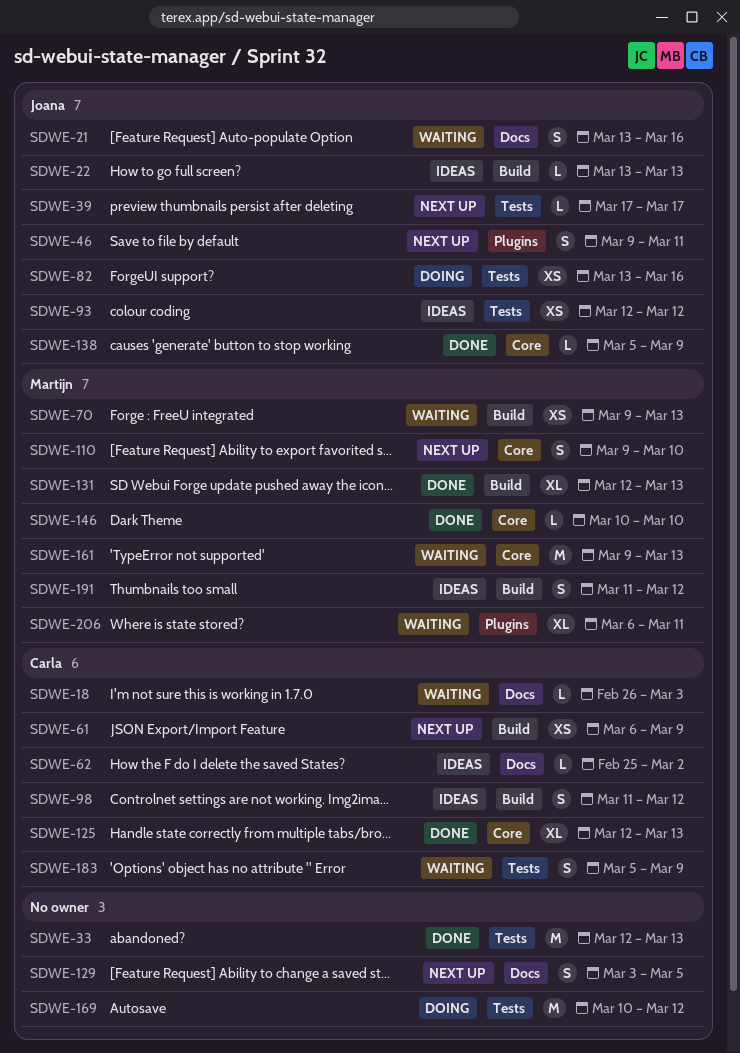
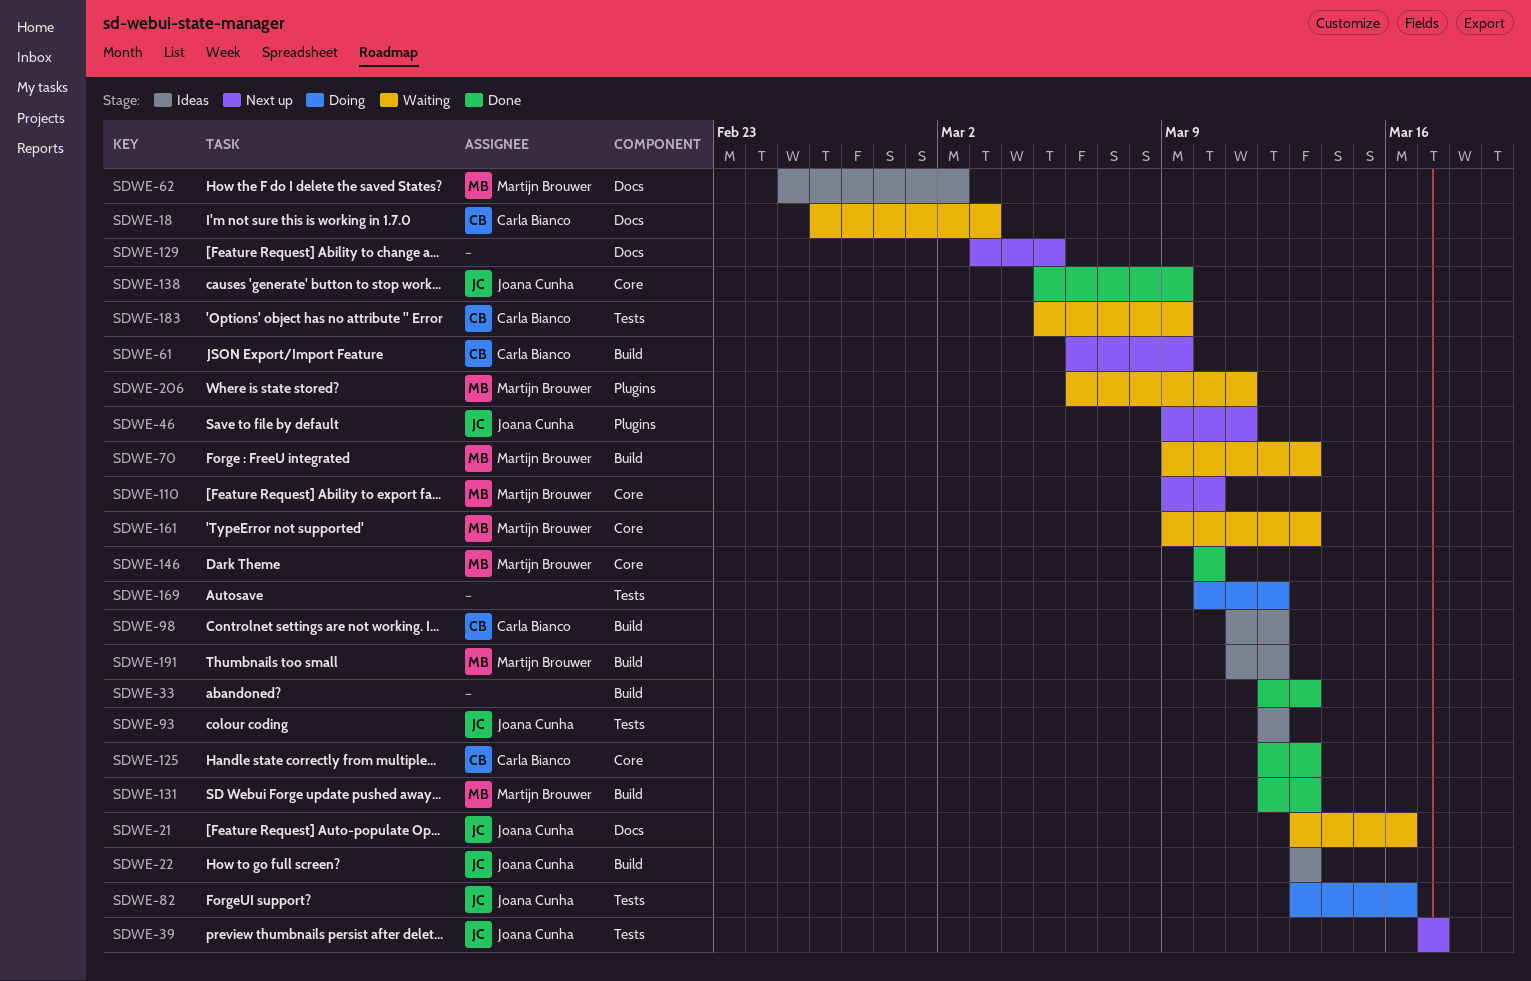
SDWE-33, label: Tests -> Build
SDWE-62, owner: Carla Bianco -> Martijn Brouwer

